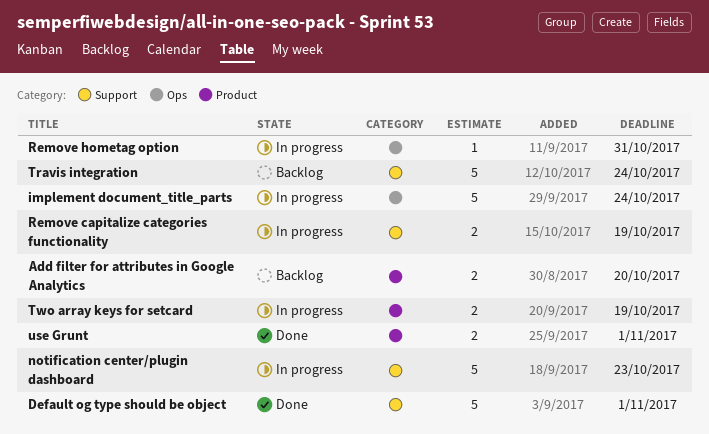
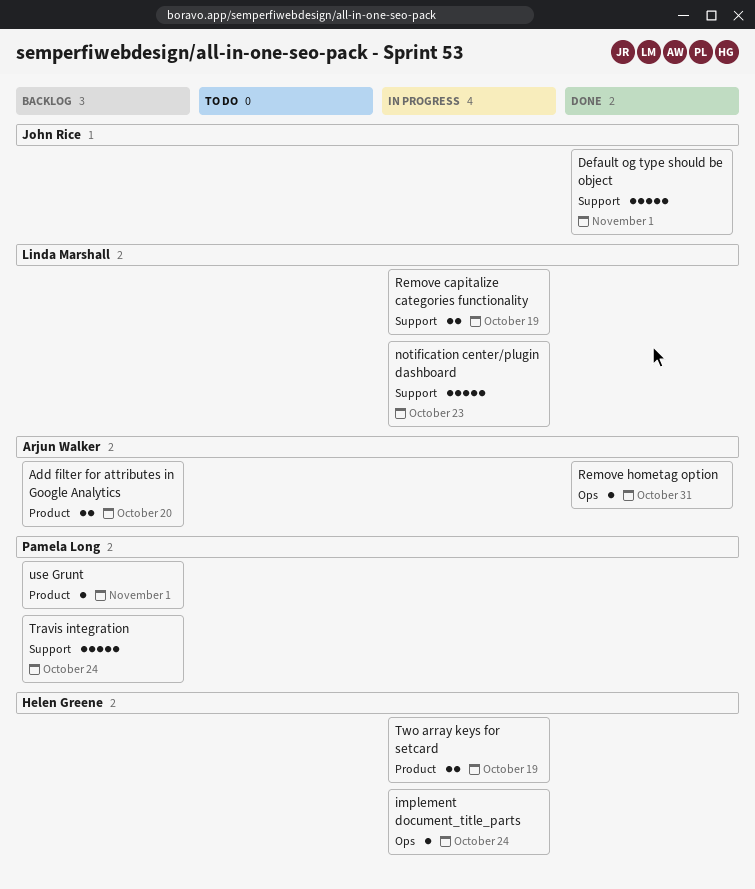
implement document_title_parts, estimate: 5 -> 1
Remove hometag option, status: In progress -> Done
use Grunt, status: Done -> Backlog
use Grunt, estimate: 2 -> 1

